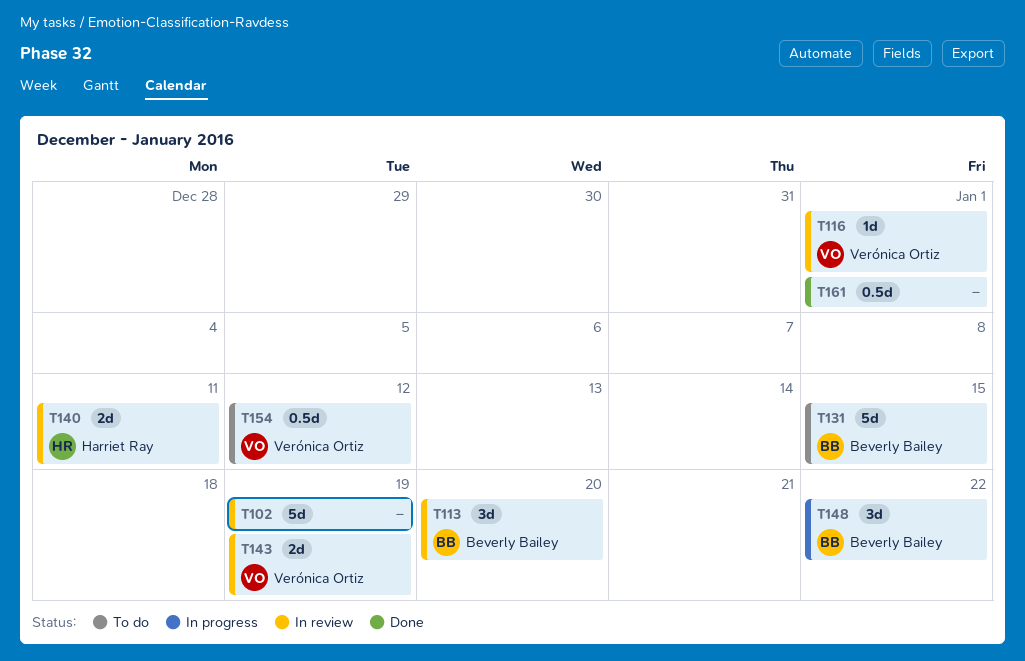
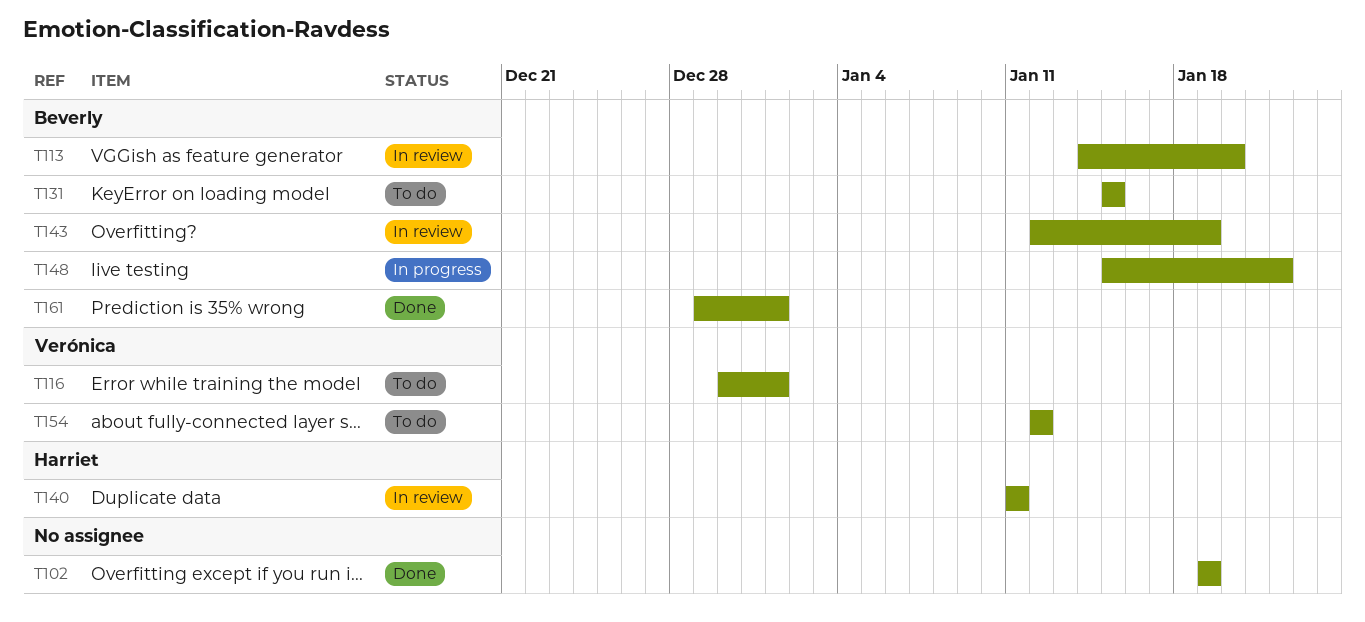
T102, status: In review -> Done
T116, status: In review -> To do
T143, owner: Verónica Ortiz -> Beverly Bailey
T161, owner: none -> Beverly Bailey

